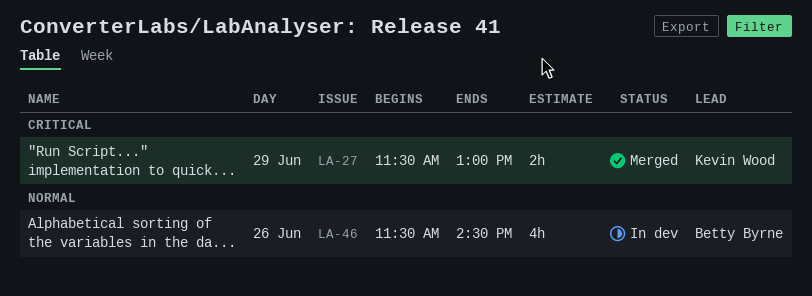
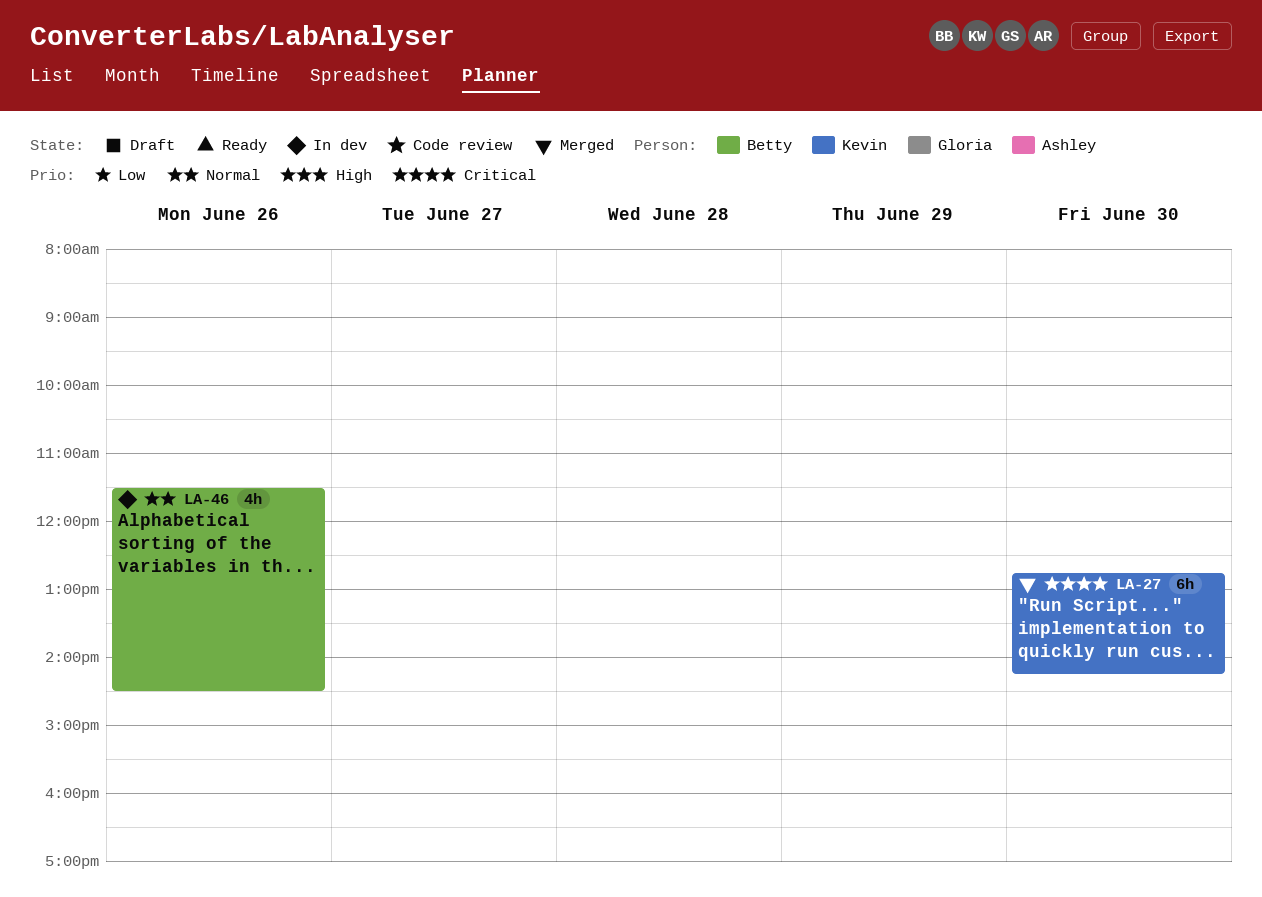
LA-27, estimate: 2h -> 6h
LA-27, day: Jun 29 -> Jun 30
LA-27, begins: 11:30 -> 12:45
LA-27, ends: 13:00 -> 14:15

